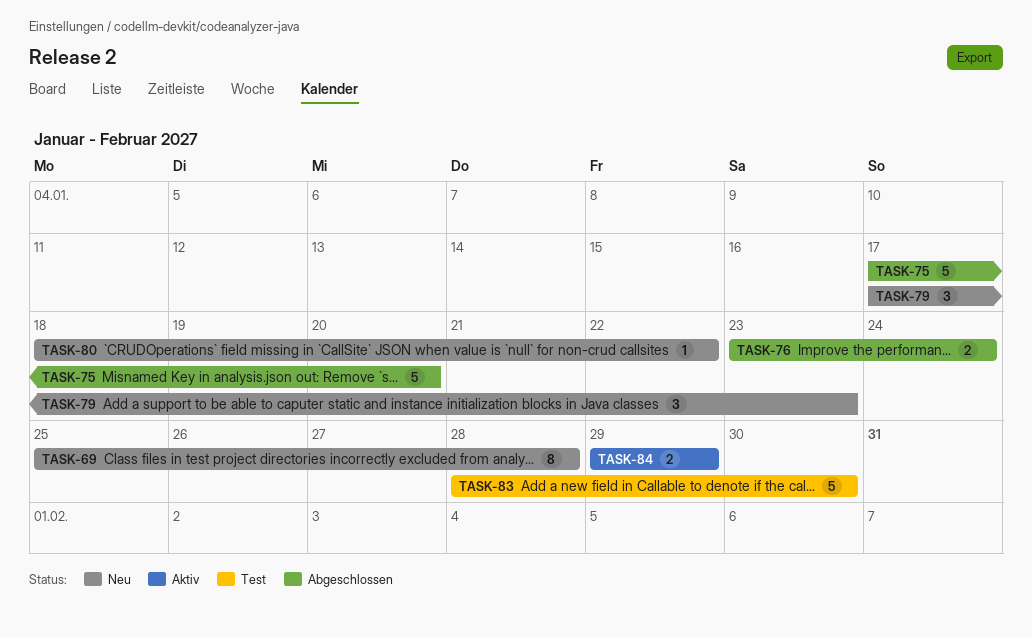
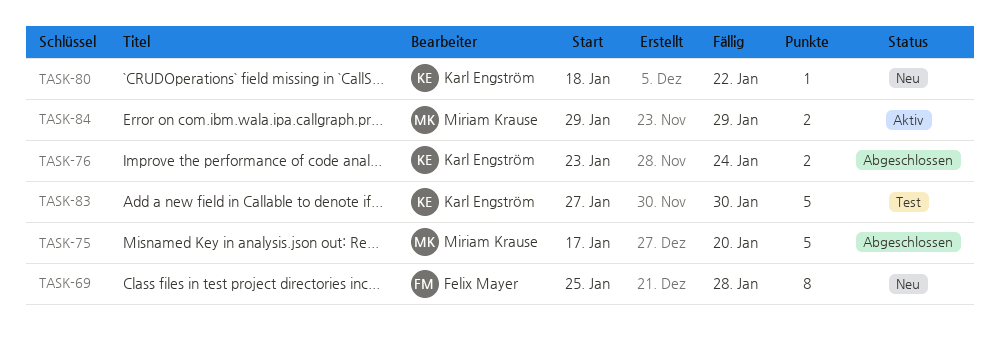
TASK-79: present -> none
TASK-83, start: Jan 28 -> Jan 27

